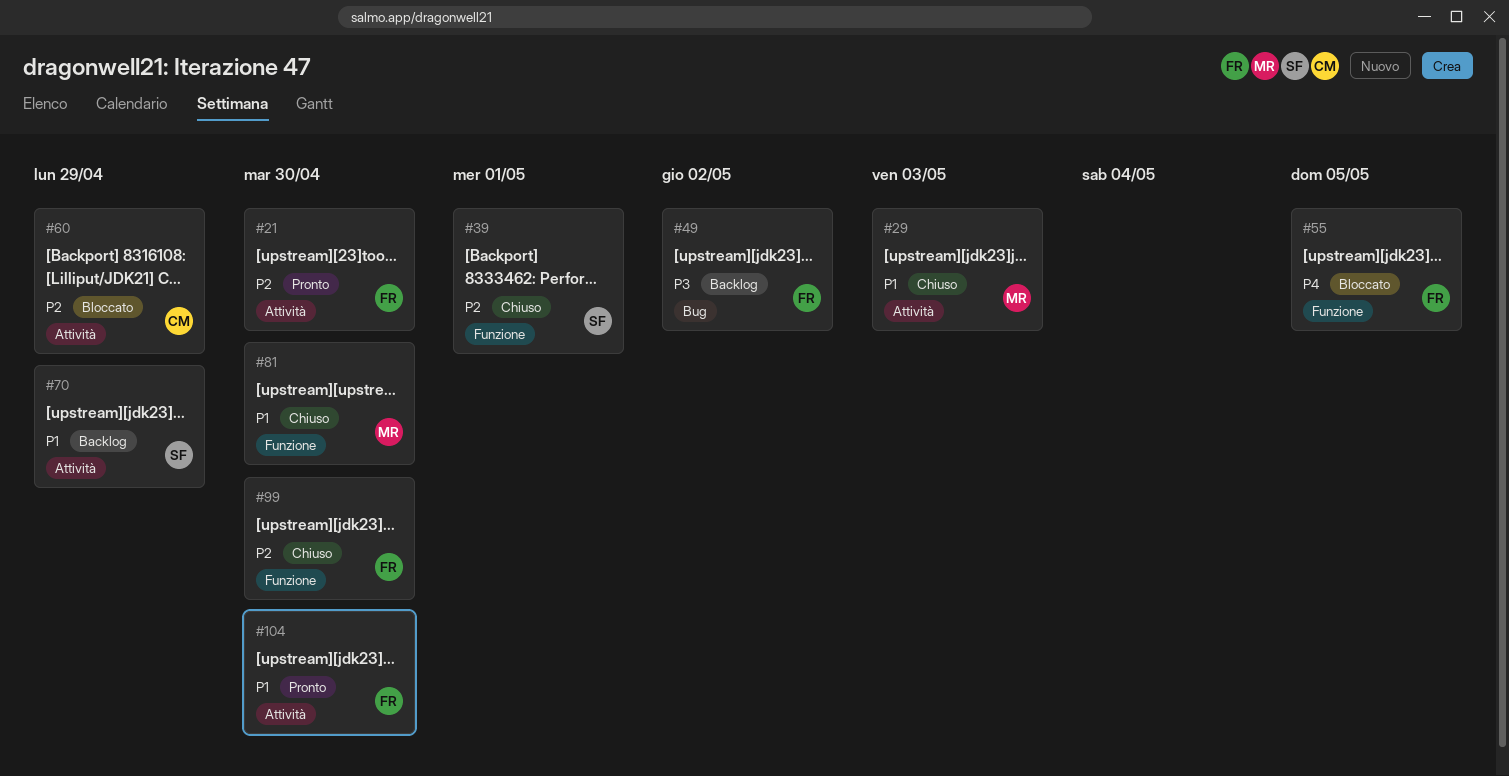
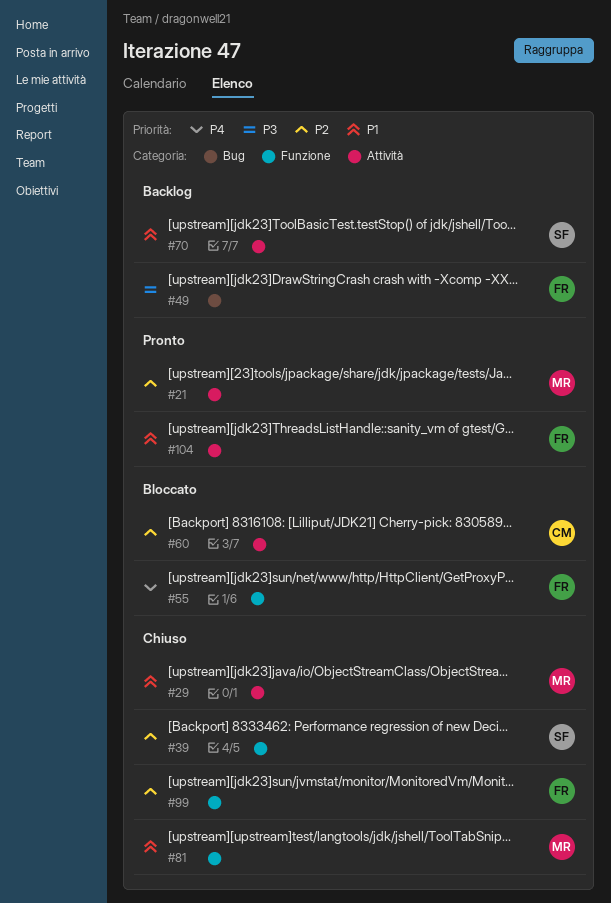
#21, owner: FR -> MR

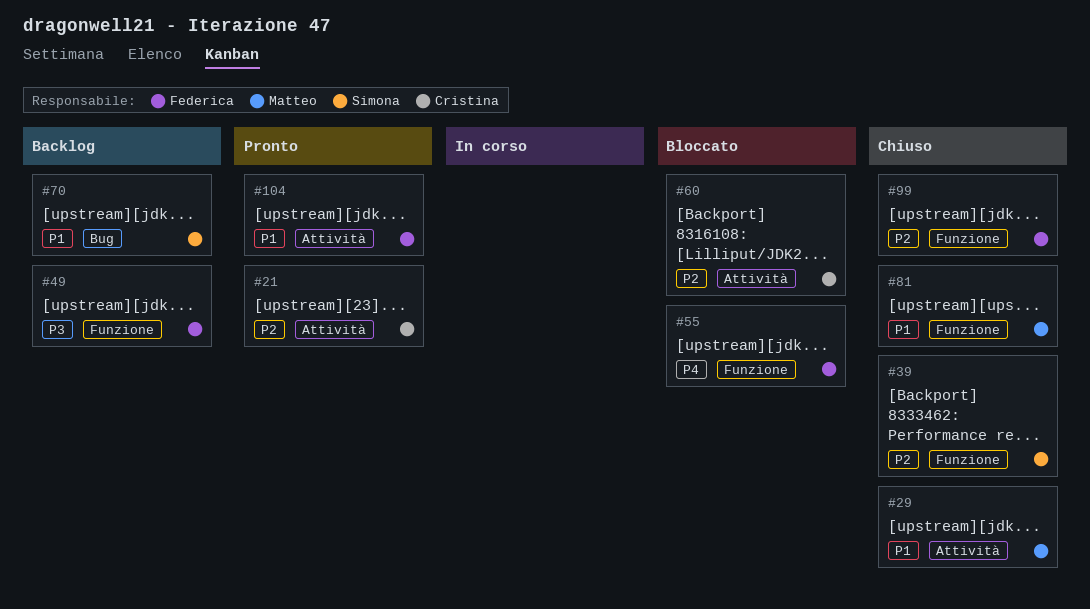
#21, owner: Matteo -> Cristina
#49, label: Bug -> Funzione
#70, label: Attività -> Bug

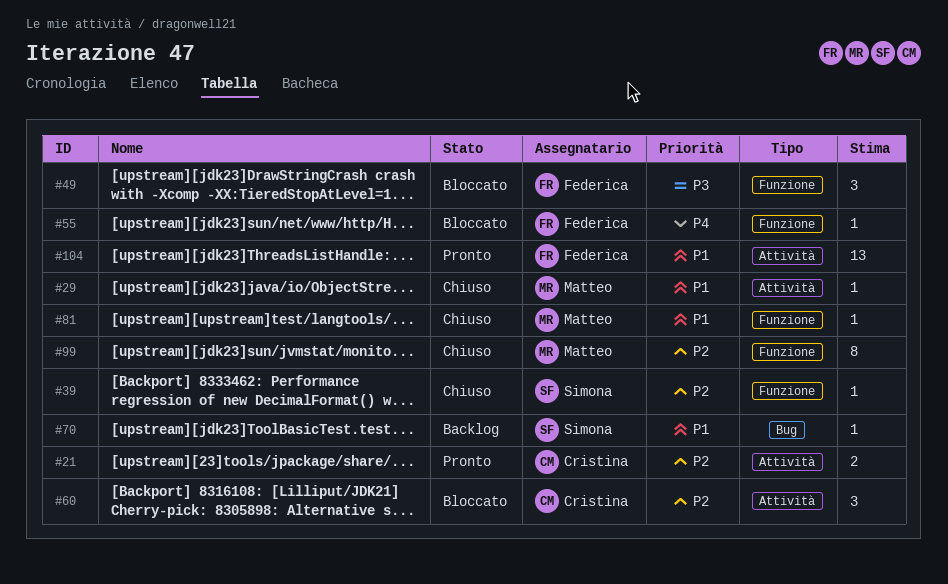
#49, status: Backlog -> Bloccato
#99, owner: Federica -> Matteo

